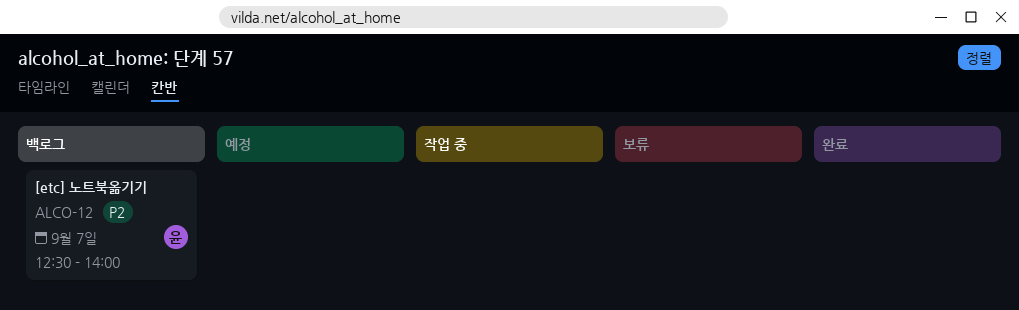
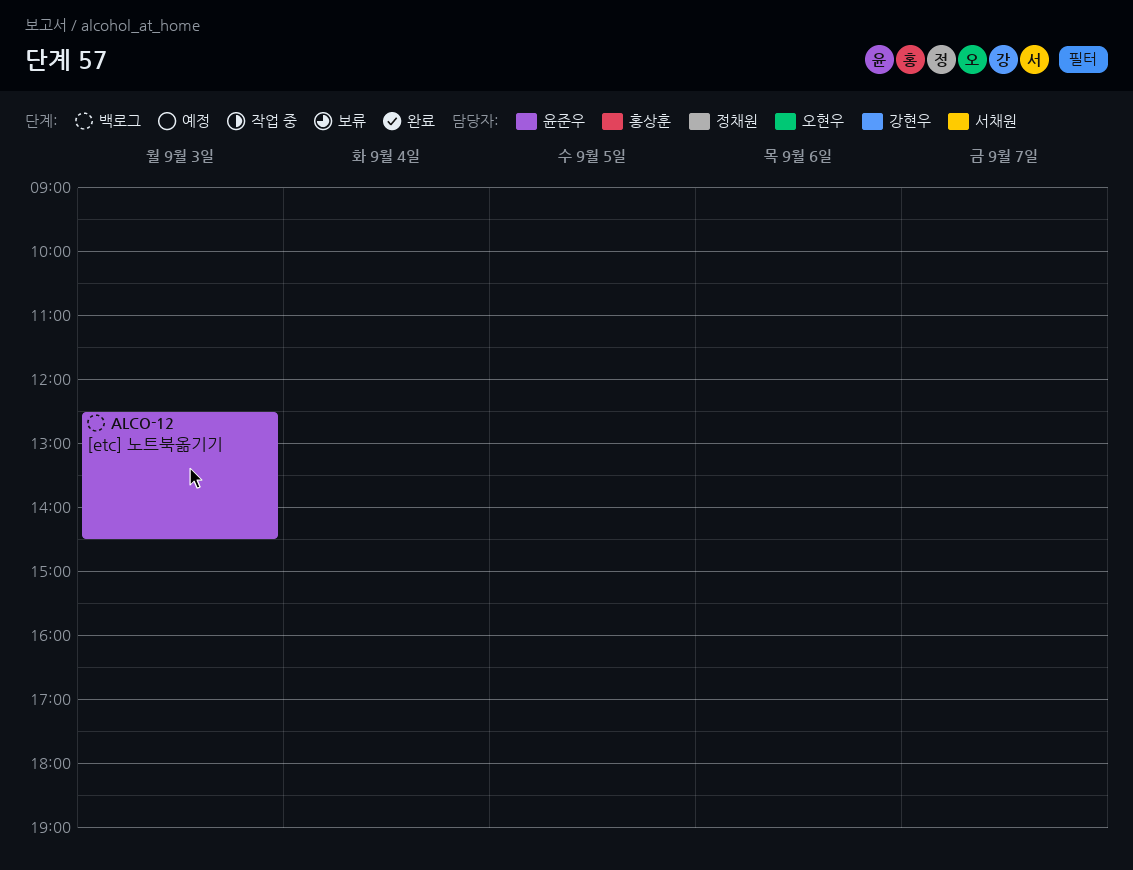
ALCO-12, day: Sep 7 -> Sep 3
ALCO-12, ends: 14:00 -> 14:30

